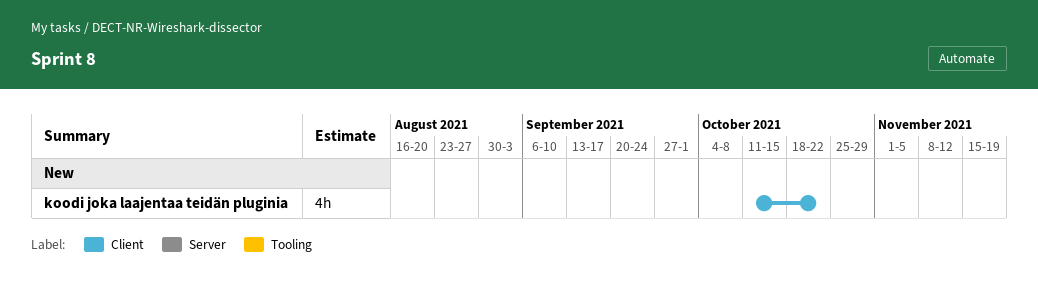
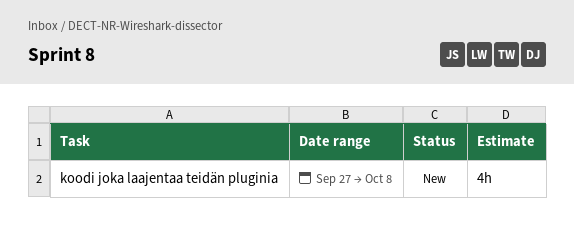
koodi joka laajentaa teidän pluginia, start: Oct 11 -> Sep 27
koodi joka laajentaa teidän pluginia, due: Oct 22 -> Oct 8

